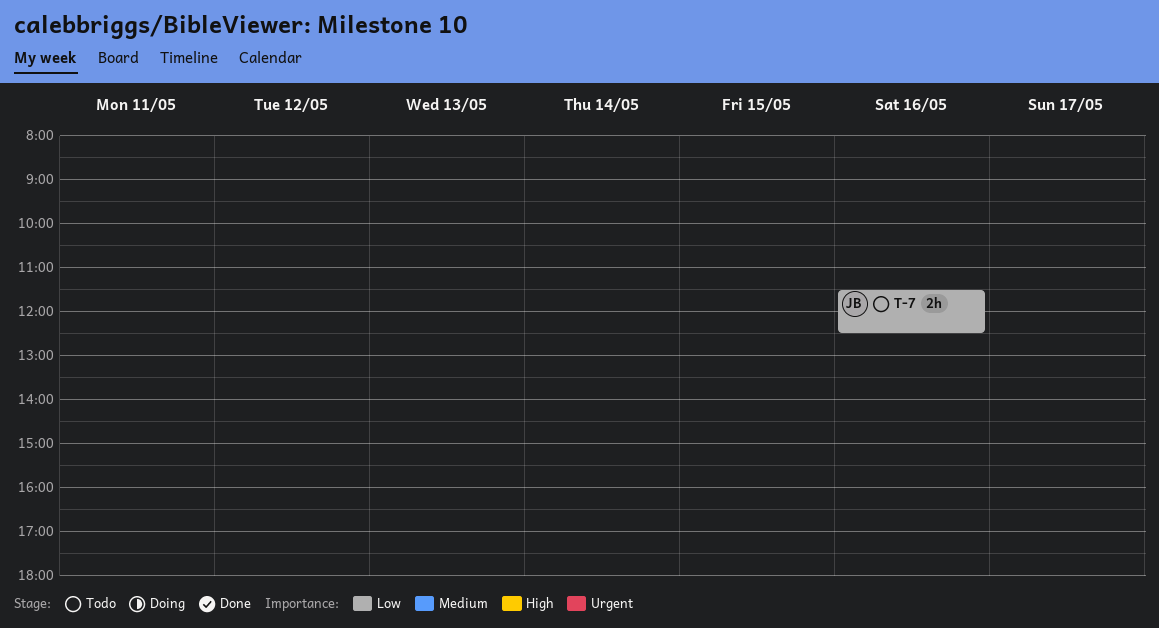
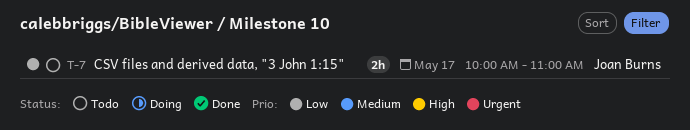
T-7, day: May 16 -> May 17
T-7, begins: 11:30 -> 10:00
T-7, ends: 12:30 -> 11:00

